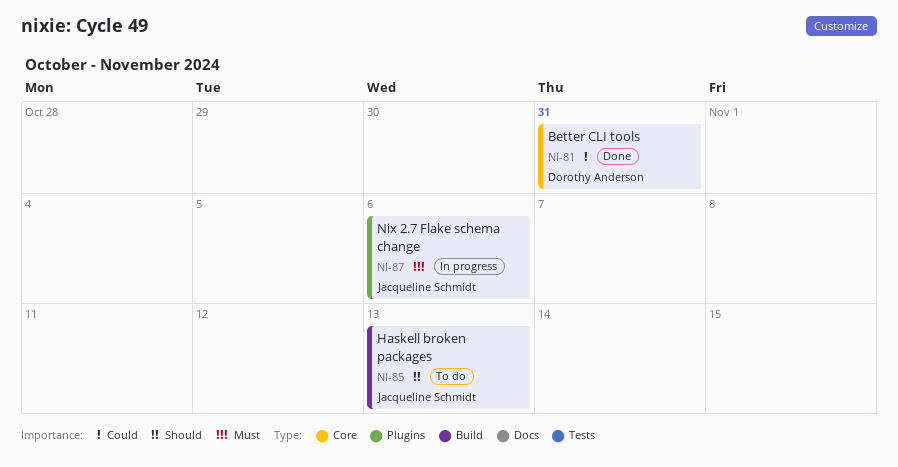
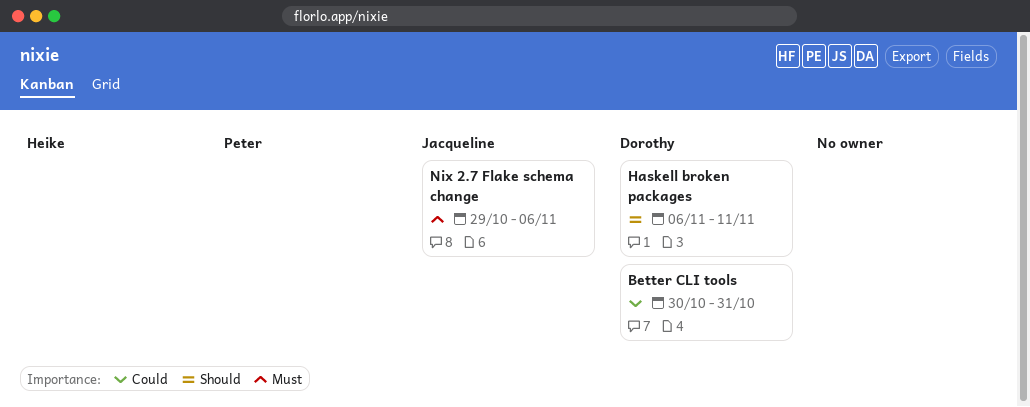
Haskell broken packages, owner: Jacqueline Schmidt -> Dorothy Anderson
Haskell broken packages, due: Nov 13 -> Nov 11

